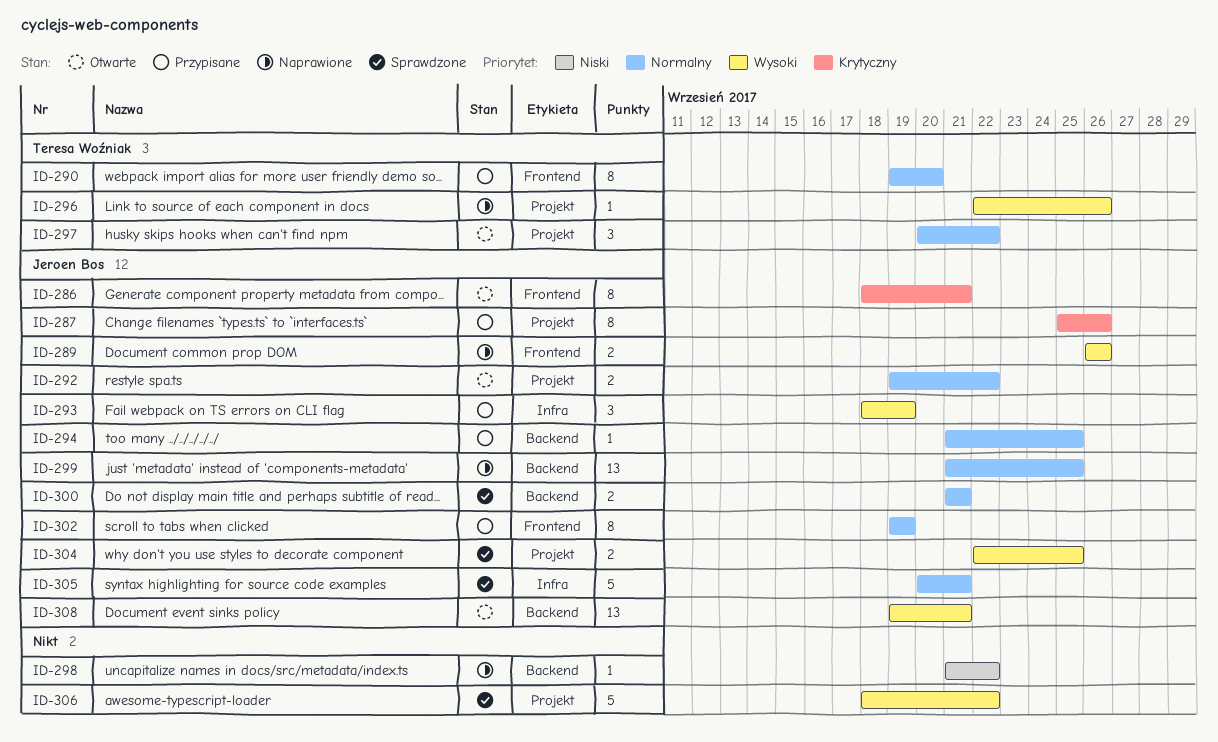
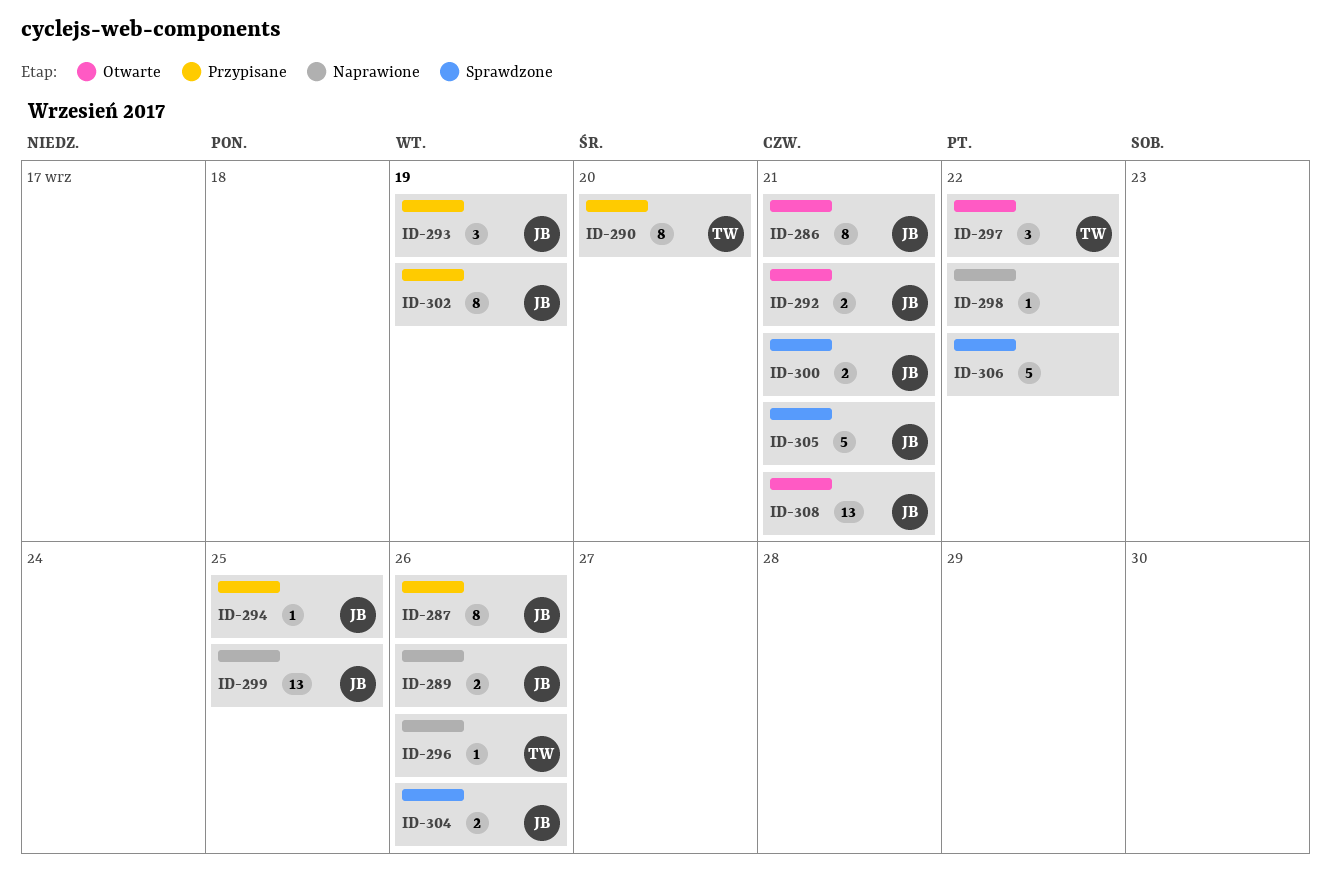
ID-292, due: Sep 22 -> Sep 21
ID-304, due: Sep 25 -> Sep 26

